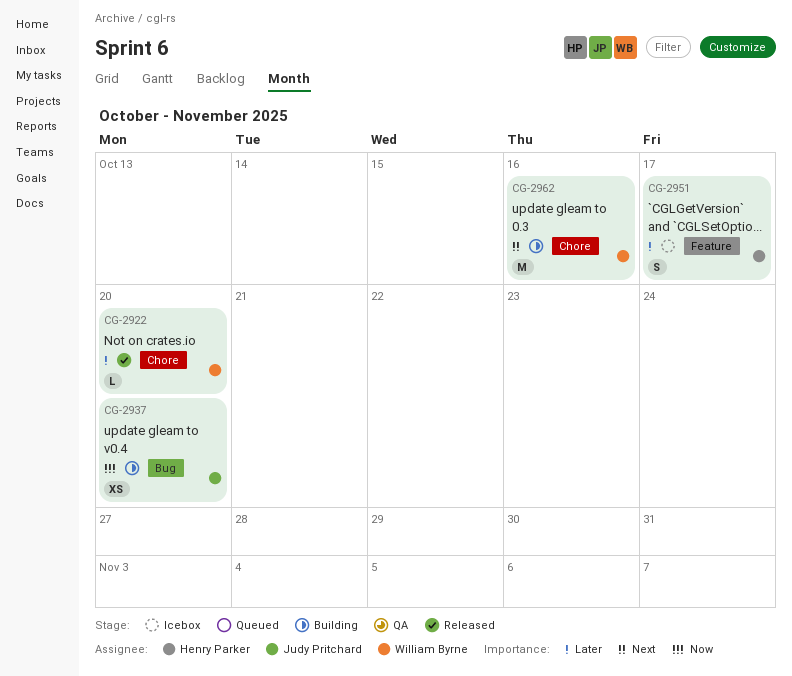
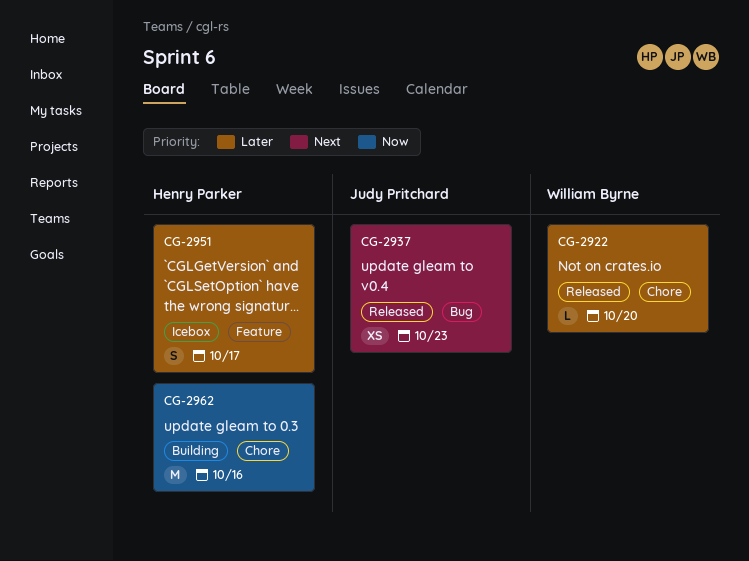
CG-2937, status: Building -> Released
CG-2937, priority: Now -> Next
CG-2937, due: Oct 20 -> Oct 23
CG-2962, owner: William Byrne -> Henry Parker
CG-2962, priority: Next -> Now

